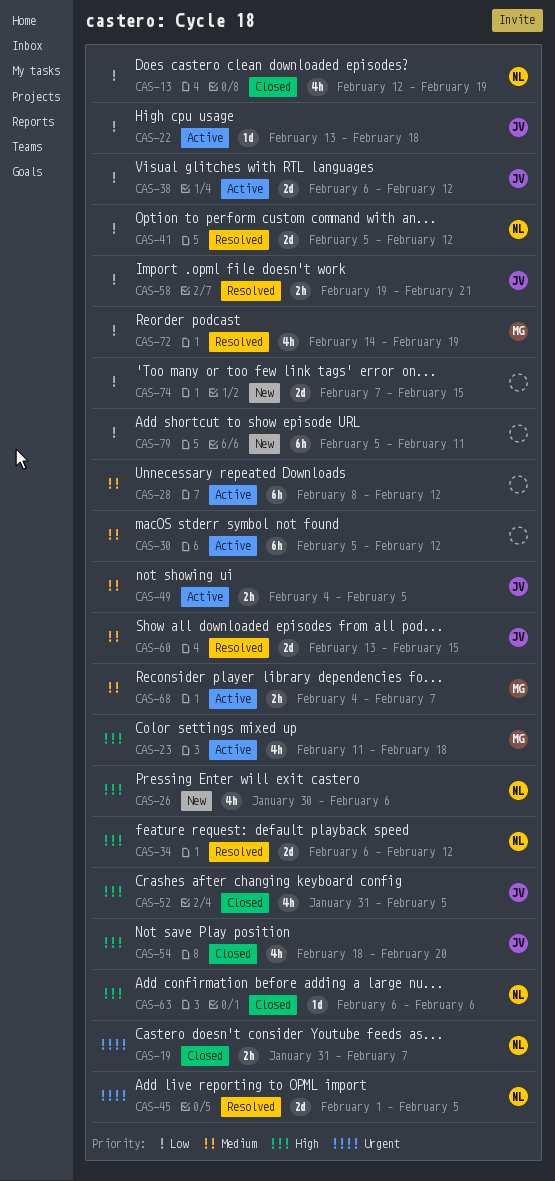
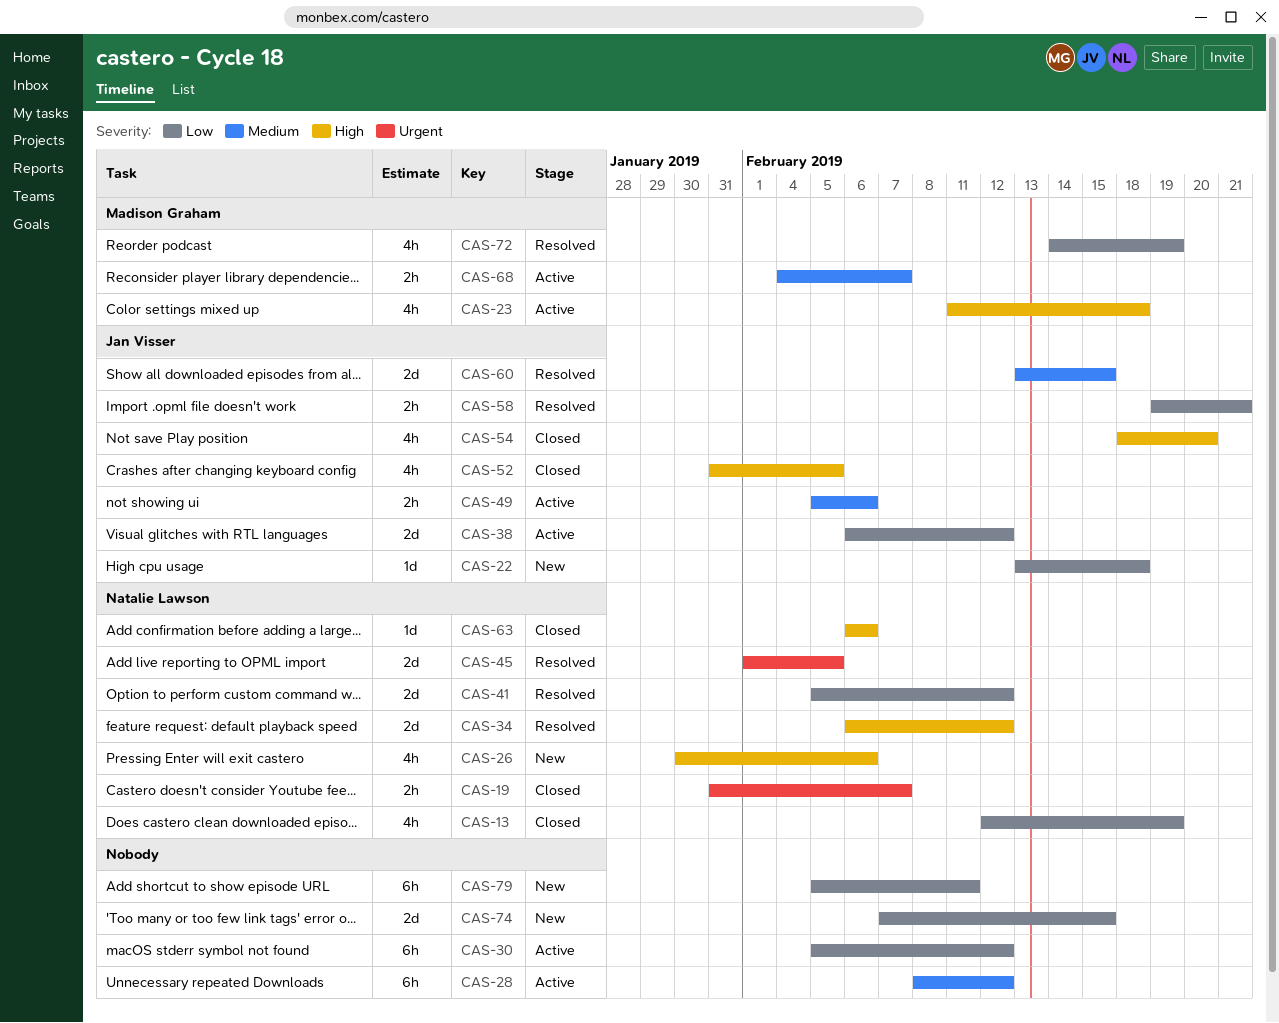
CAS-22, status: Active -> New
CAS-30, priority: Medium -> Low
CAS-49, start: Feb 4 -> Feb 5
CAS-49, due: Feb 5 -> Feb 6

